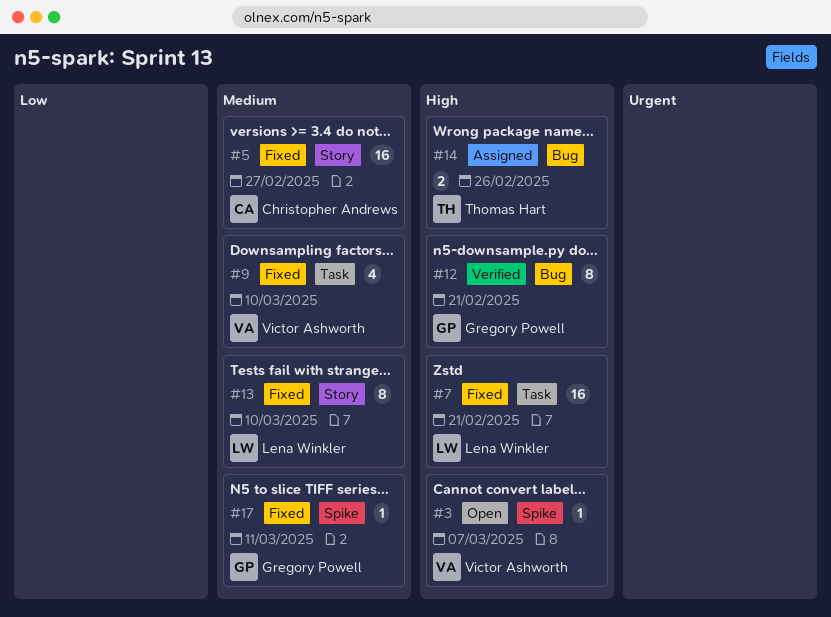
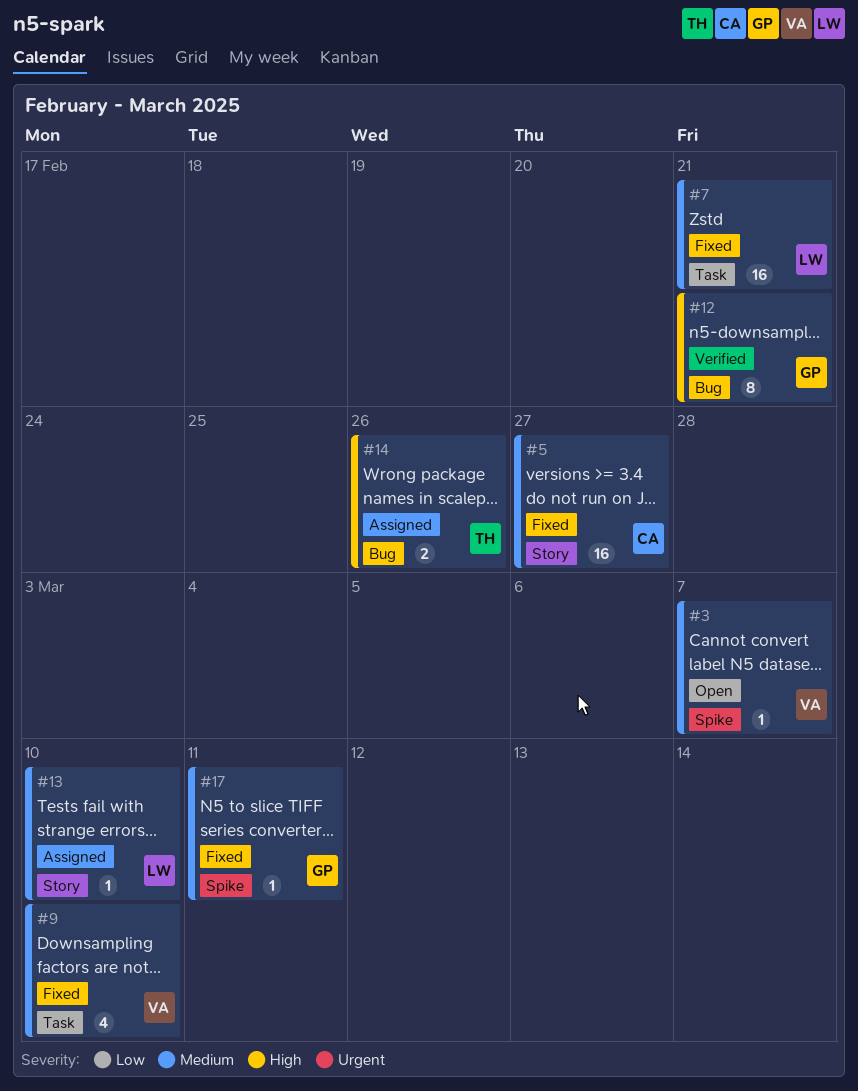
#3, priority: High -> Medium
#7, priority: High -> Medium
#13, status: Fixed -> Assigned
#13, estimate: 8 -> 1

